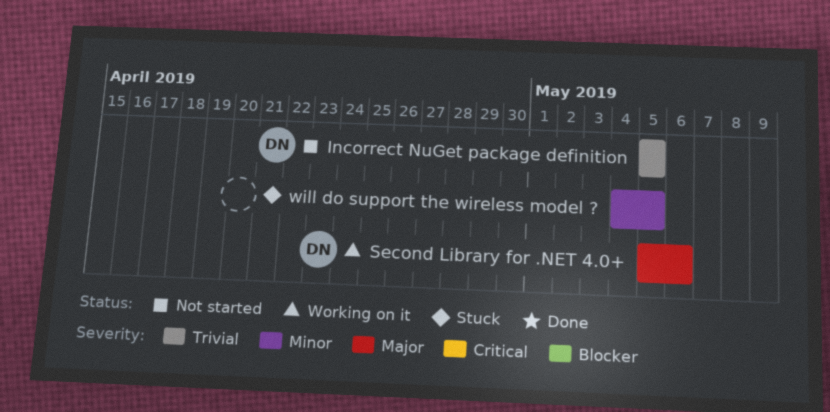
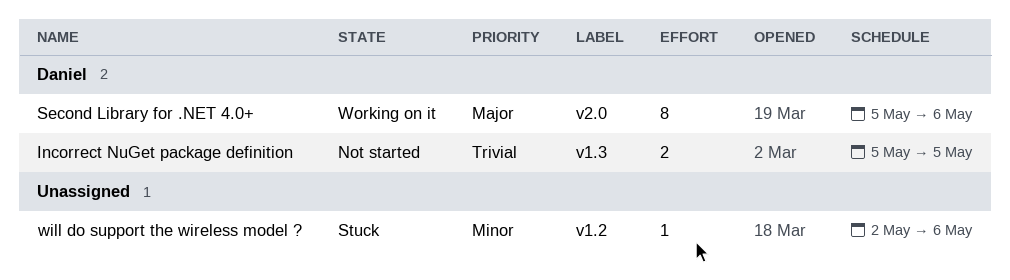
will do support the wireless model ?, start: May 4 -> May 2
will do support the wireless model ?, due: May 5 -> May 6

